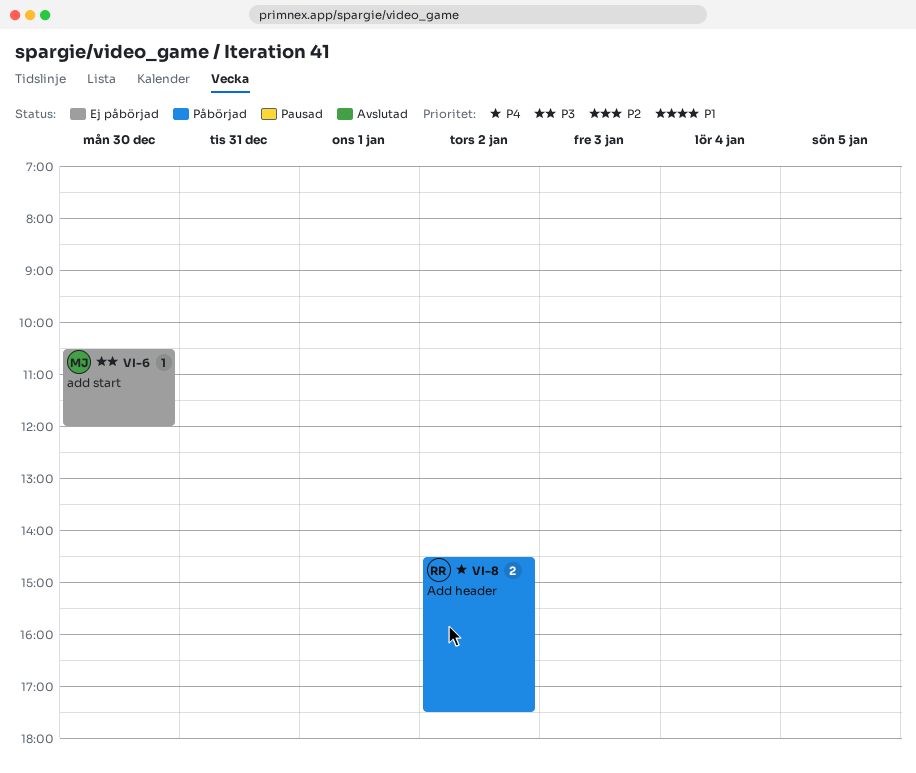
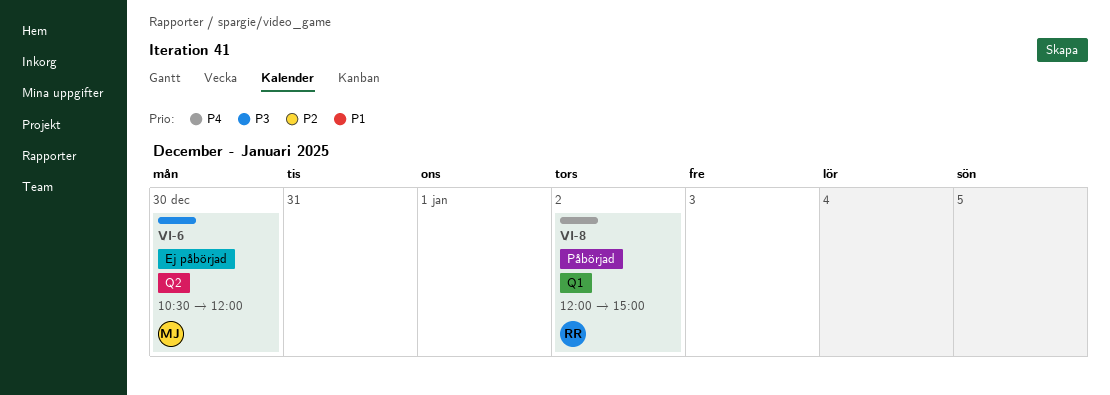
VI-8, begins: 14:30 -> 12:00
VI-8, ends: 17:30 -> 15:00

